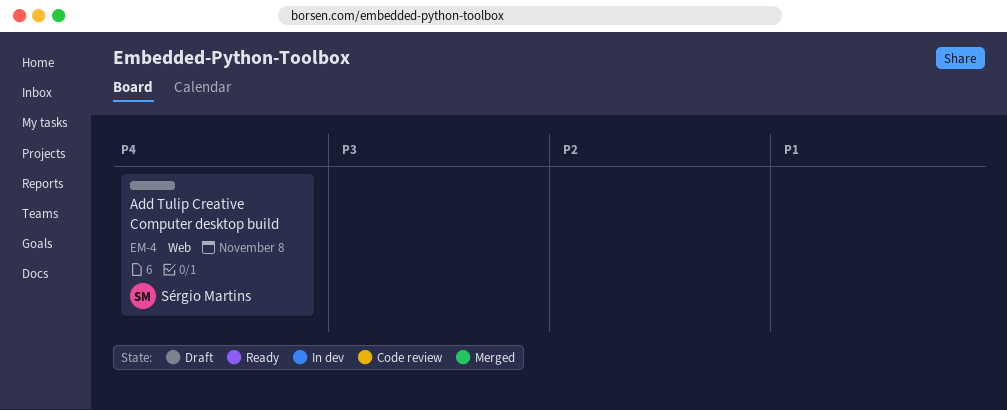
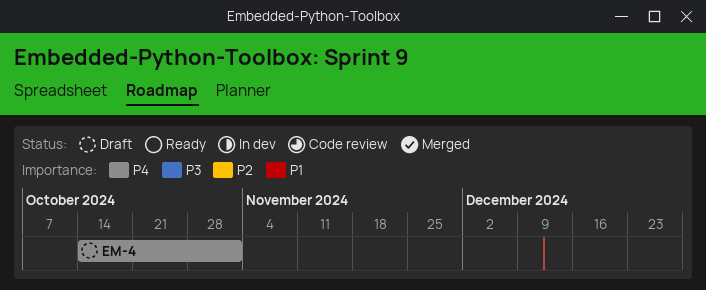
EM-4, due: Nov 8 -> Nov 1

